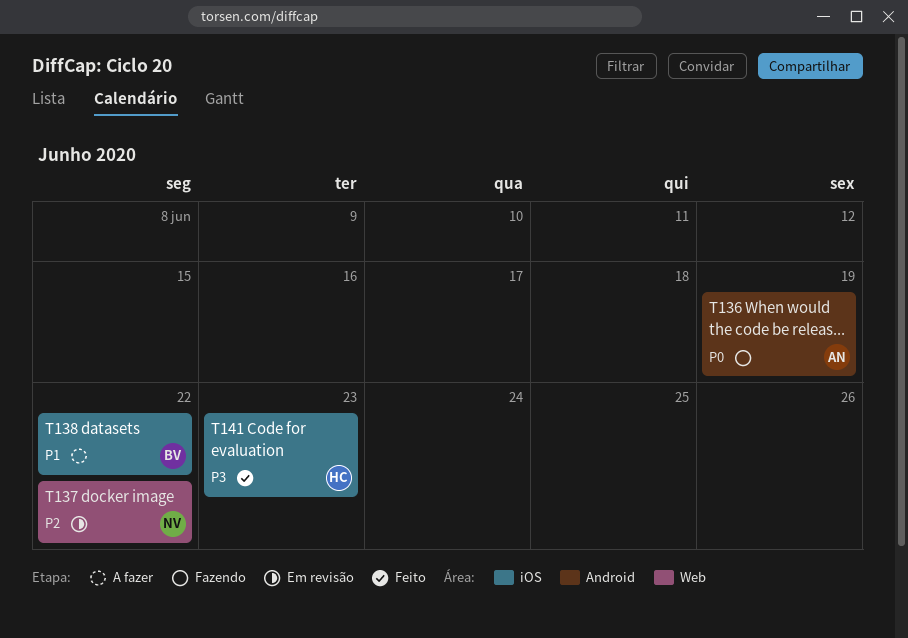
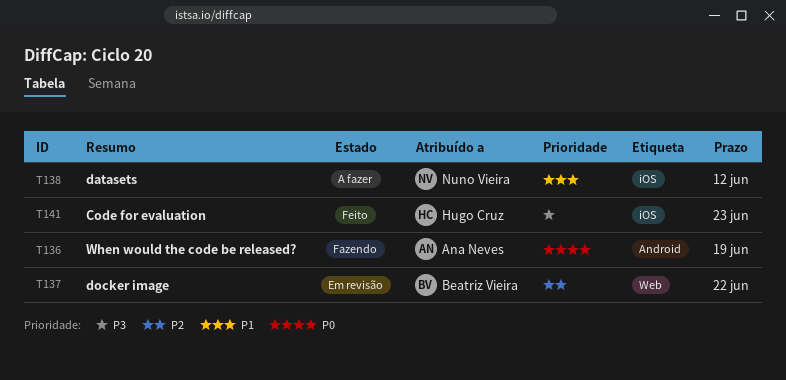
T137, owner: Nuno Vieira -> Beatriz Vieira
T138, owner: Beatriz Vieira -> Nuno Vieira
T138, due: Jun 22 -> Jun 12

